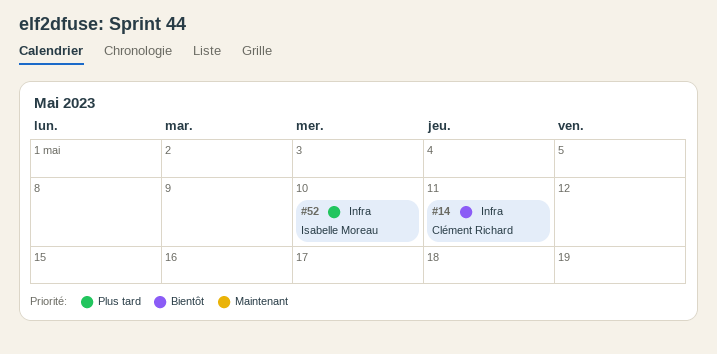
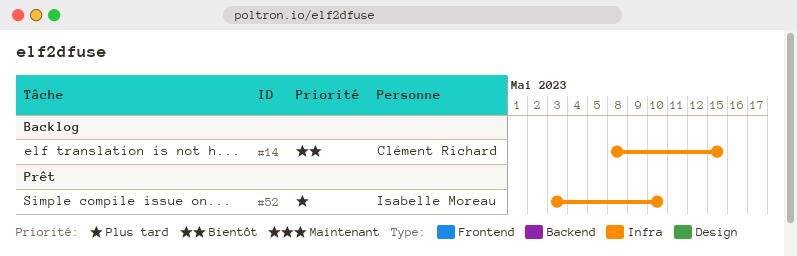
#14, due: May 11 -> May 15

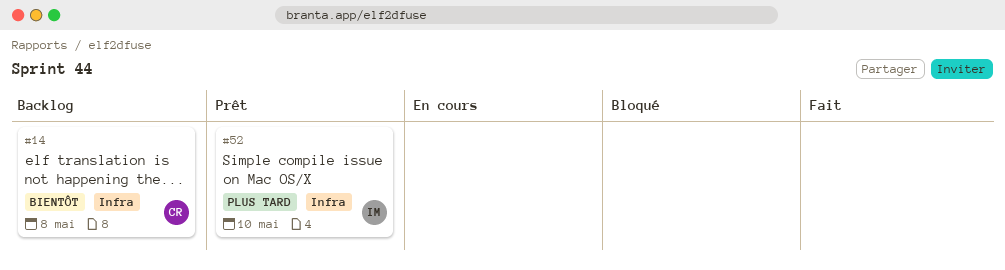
#14, due: May 15 -> May 8

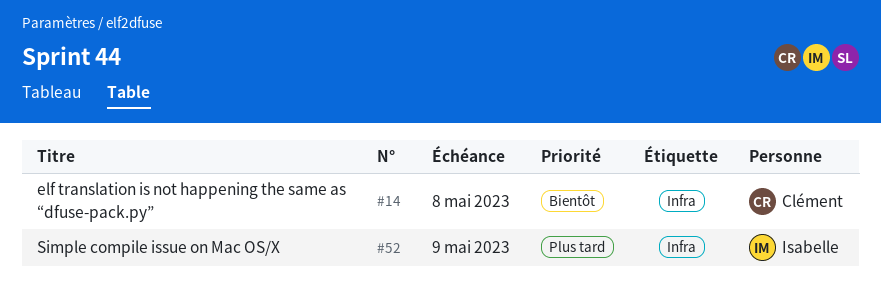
#52, due: May 10 -> May 9

